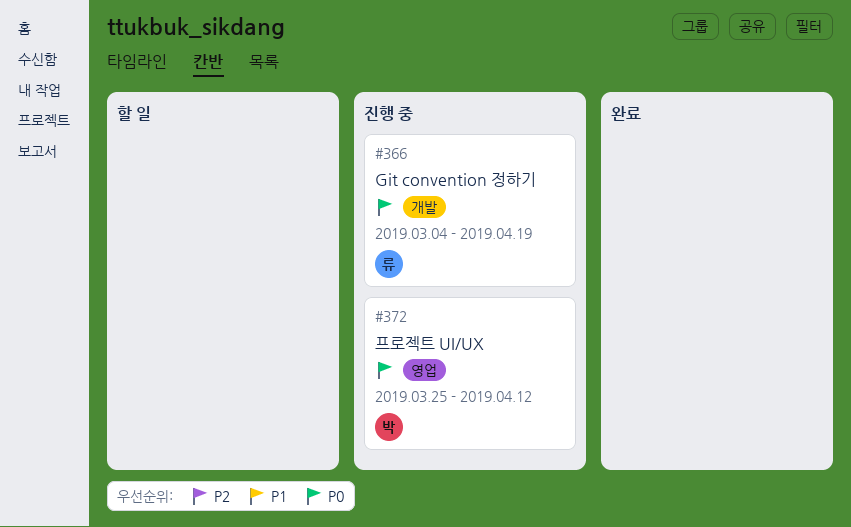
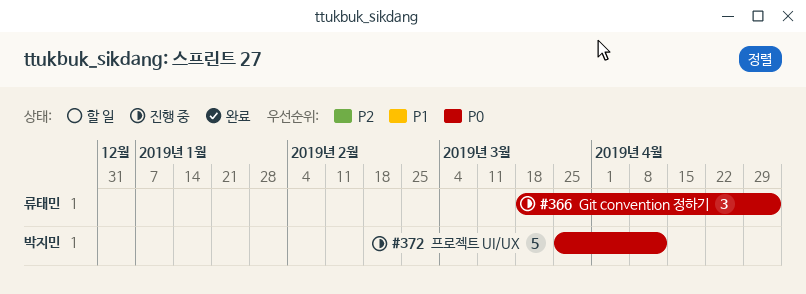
#366, start: Mar 4 -> Mar 18
#366, due: Apr 19 -> May 3

